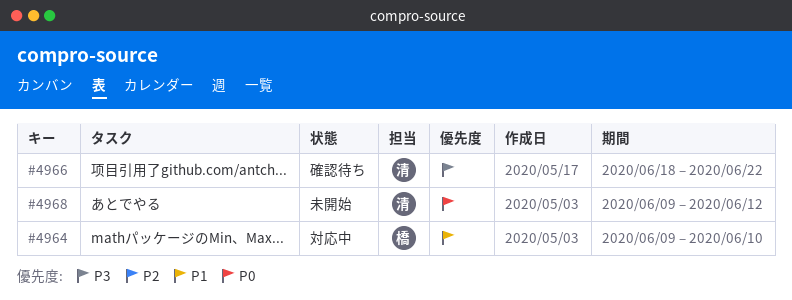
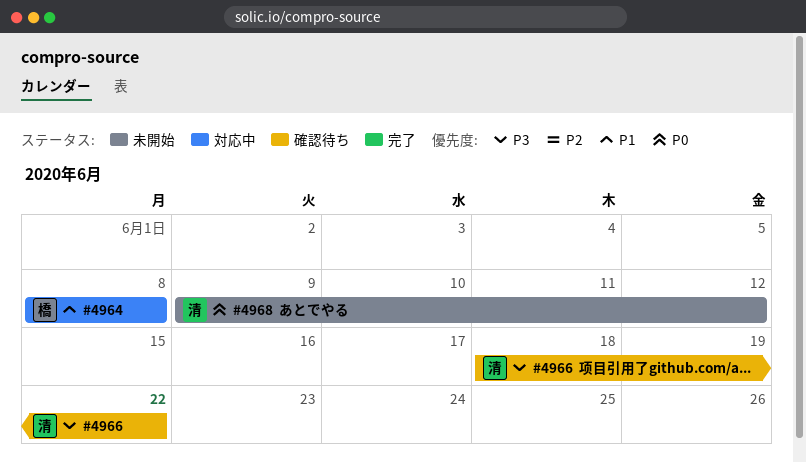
#4964, start: Jun 9 -> Jun 8
#4964, due: Jun 10 -> Jun 8

